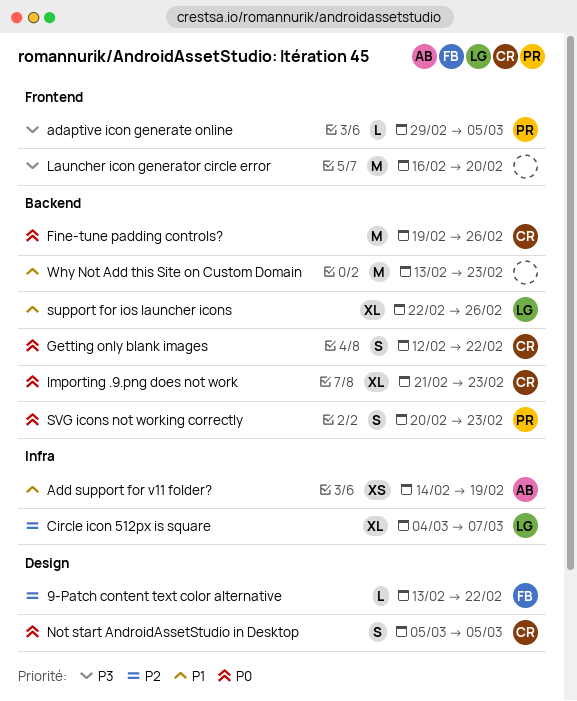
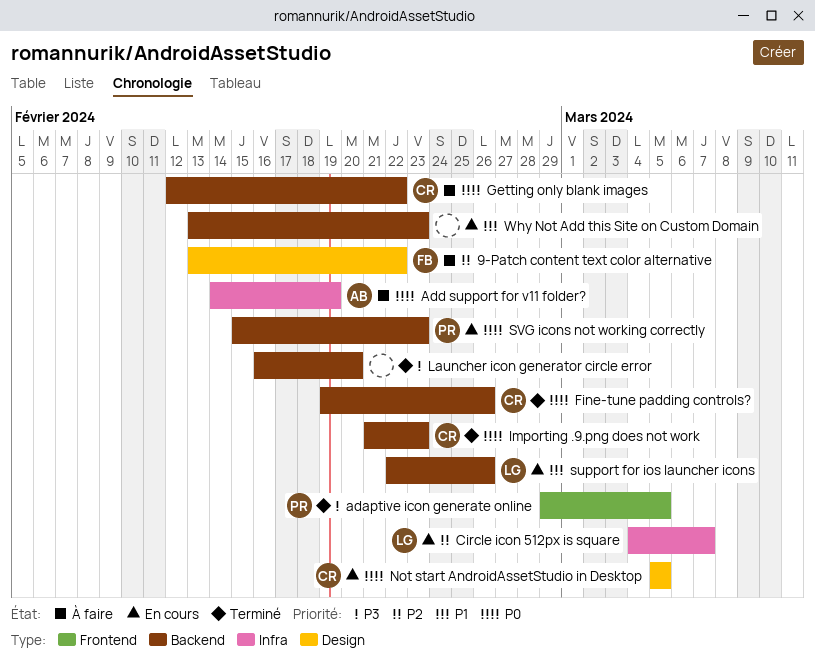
Add support for v11 folder?, priority: P1 -> P0
Launcher icon generator circle error, label: Frontend -> Backend
SVG icons not working correctly, start: Feb 20 -> Feb 15

